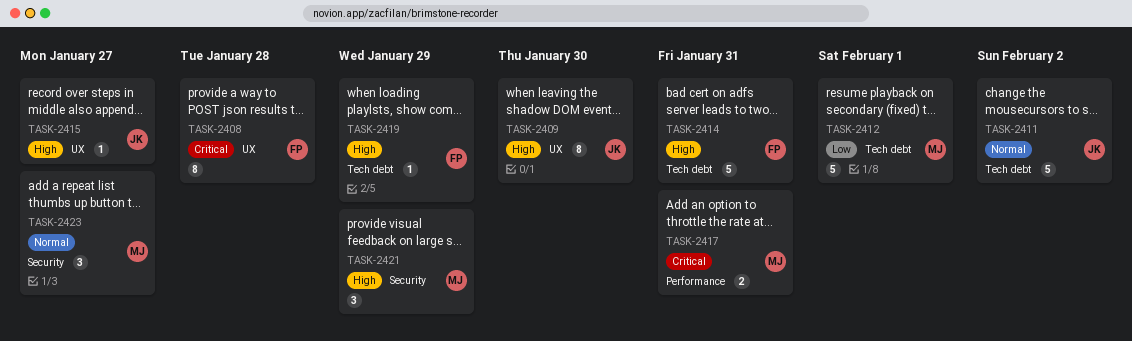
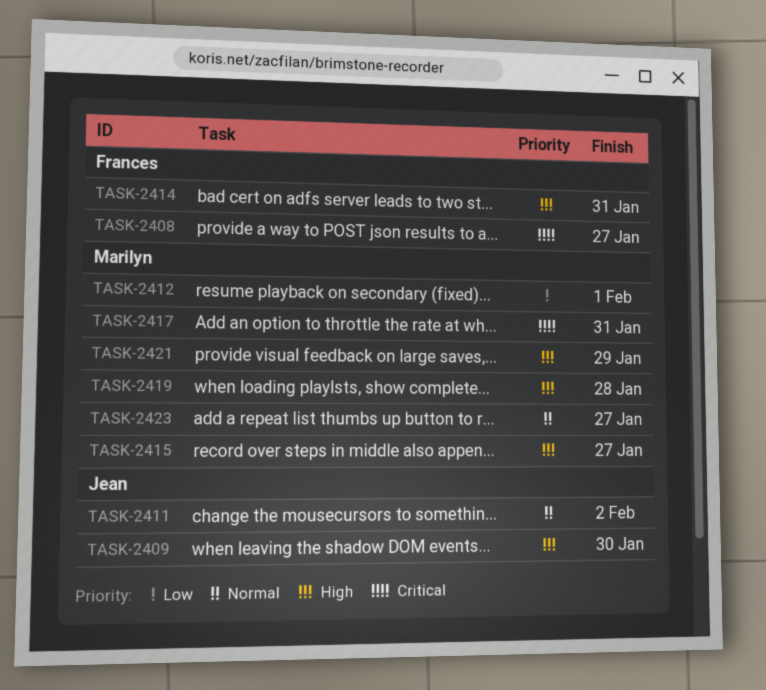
TASK-2408, due: Jan 28 -> Jan 27
TASK-2415, owner: Jean -> Marilyn
TASK-2419, owner: Frances -> Marilyn
TASK-2419, due: Jan 29 -> Jan 28

